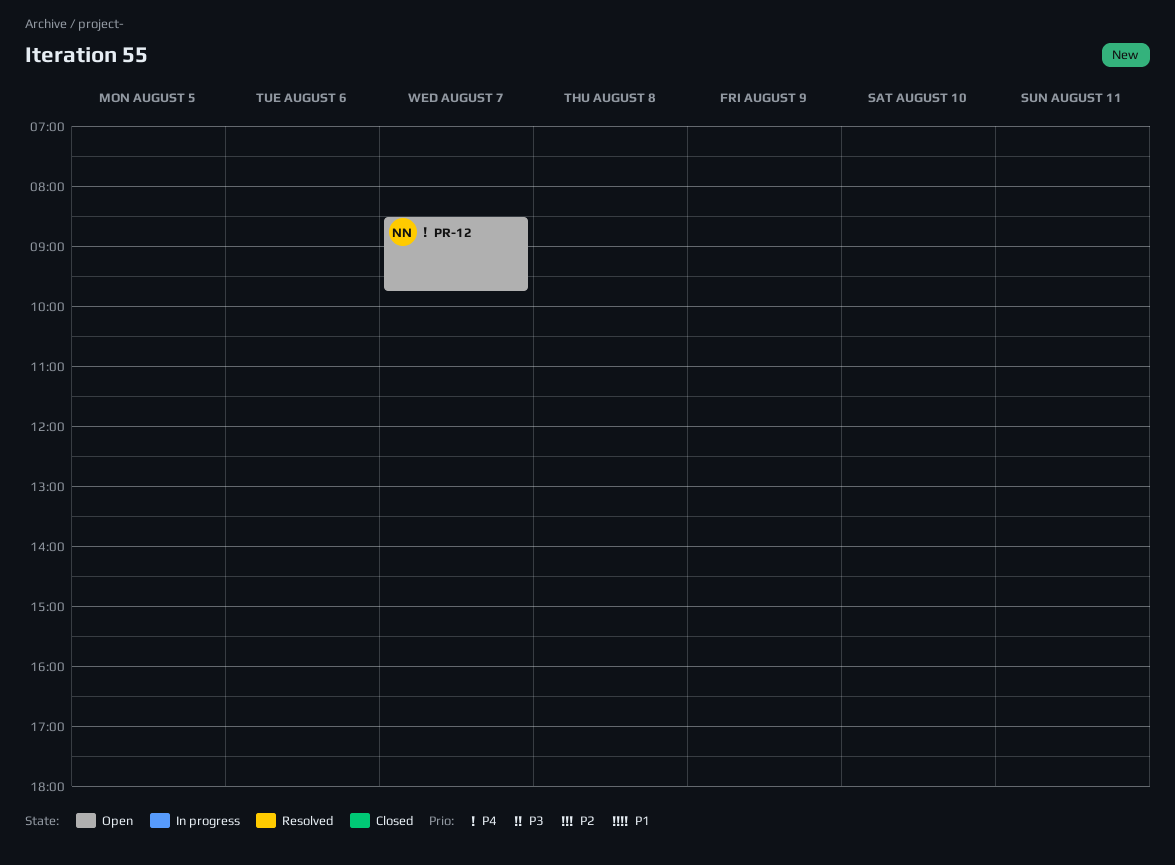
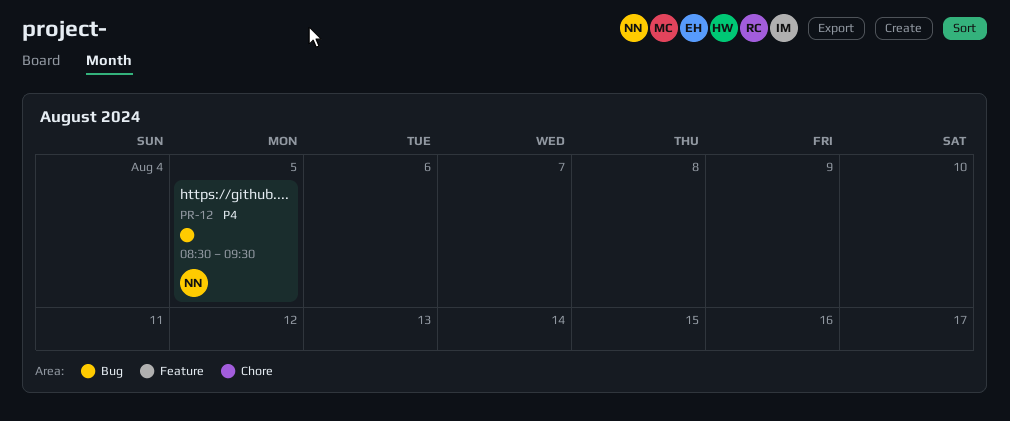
PR-12, day: Aug 7 -> Aug 5
PR-12, ends: 09:45 -> 09:30

